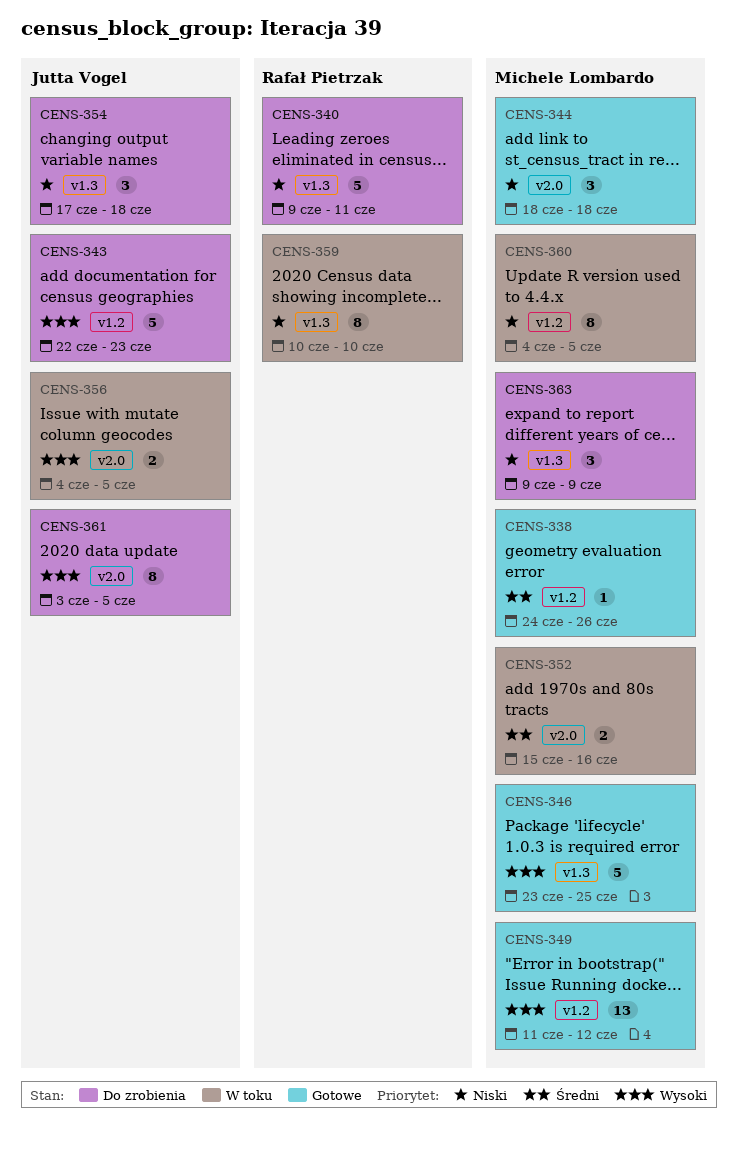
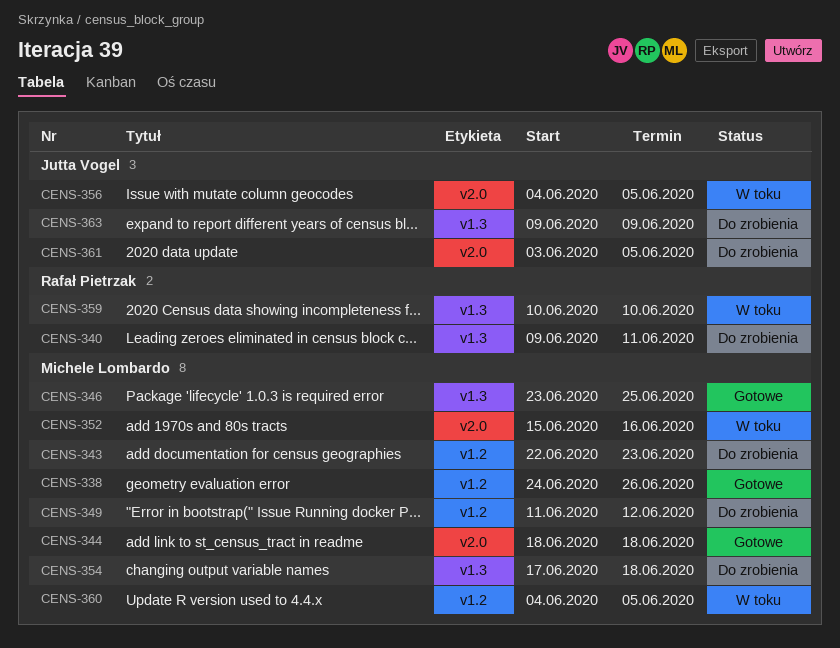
CENS-343, owner: Jutta Vogel -> Michele Lombardo
CENS-349, status: Gotowe -> Do zrobienia
CENS-354, owner: Jutta Vogel -> Michele Lombardo
CENS-363, owner: Michele Lombardo -> Jutta Vogel

